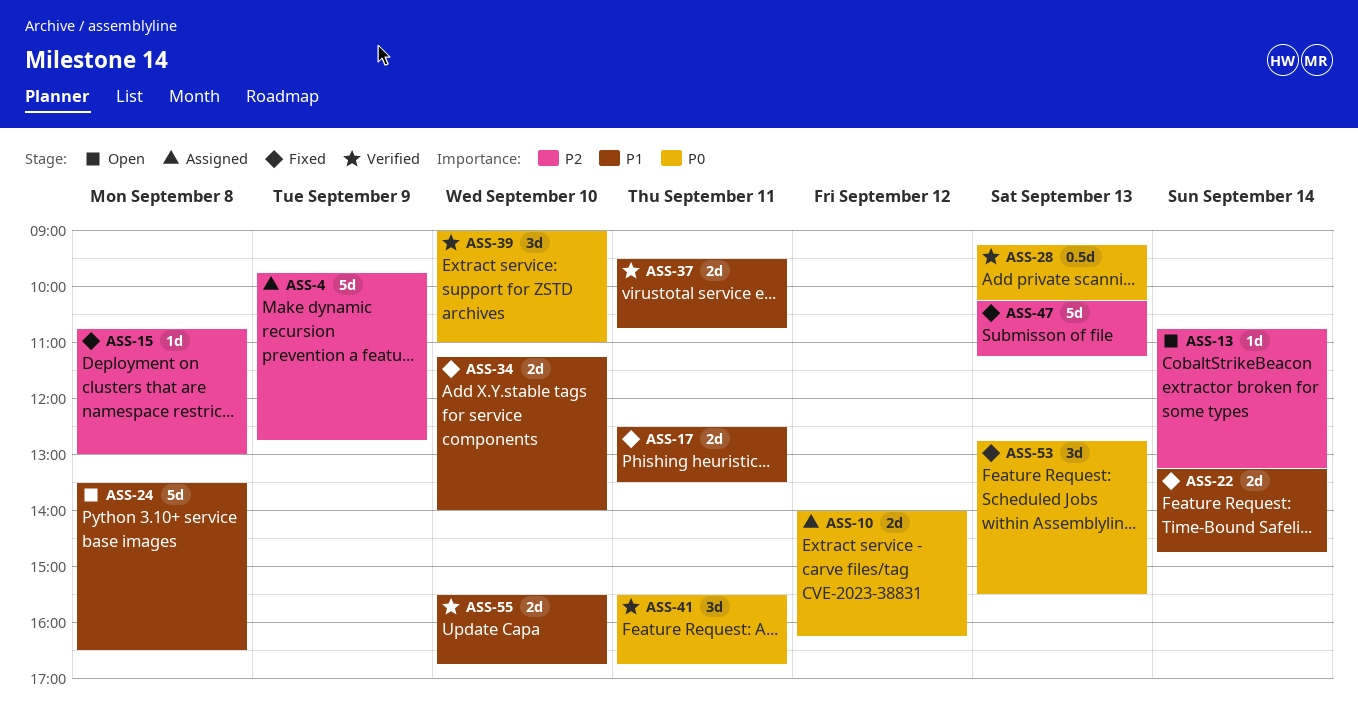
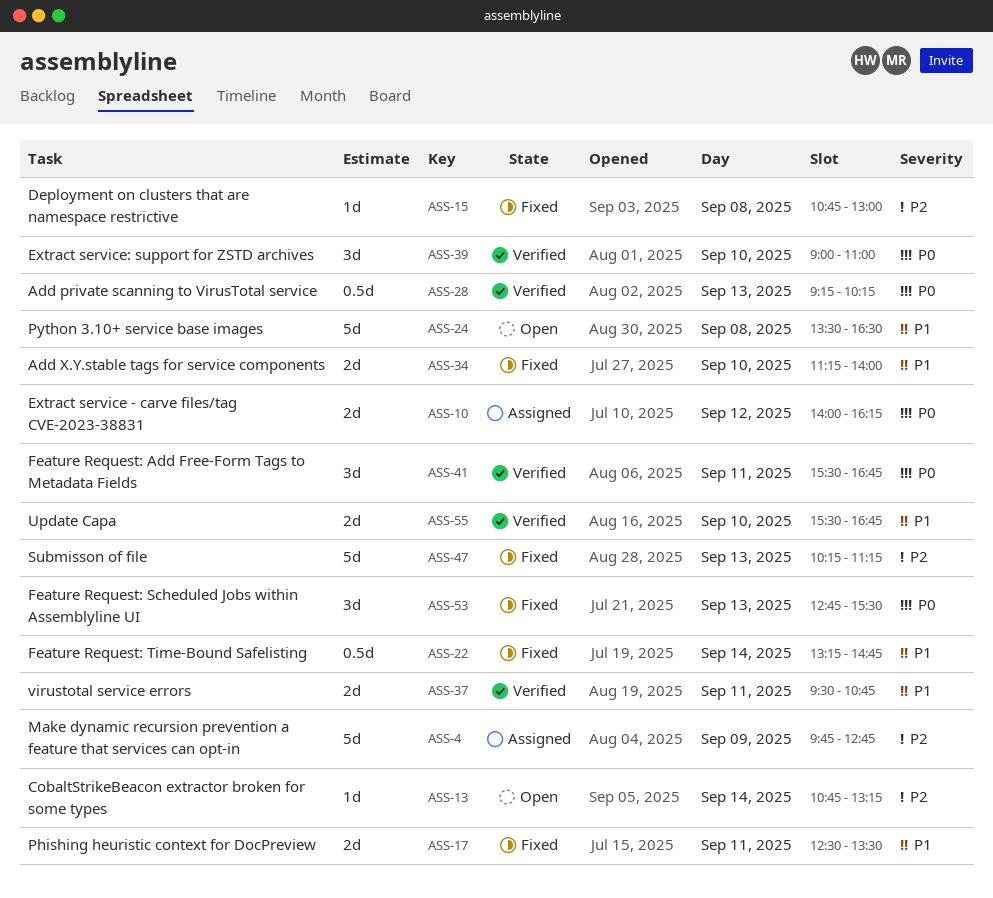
ASS-22, estimate: 2d -> 0.5d

